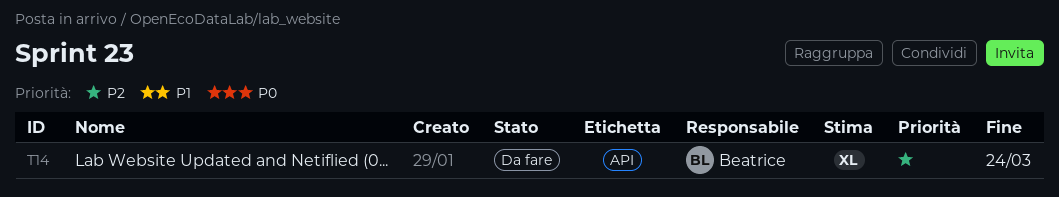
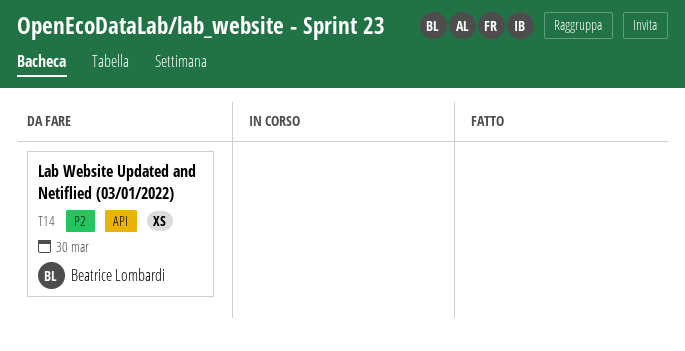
T14, estimate: XL -> XS
T14, due: Mar 24 -> Mar 30

